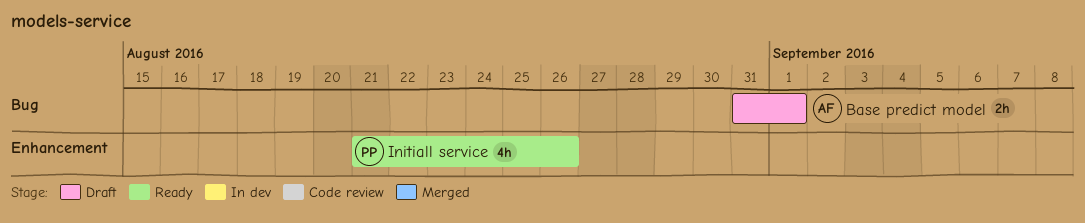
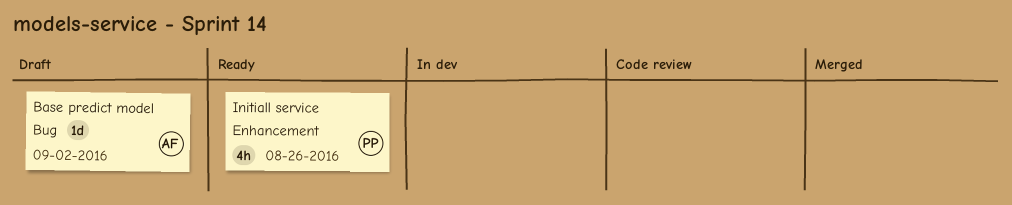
Base predict model, estimate: 2h -> 1d
Base predict model, due: Sep 1 -> Sep 2

